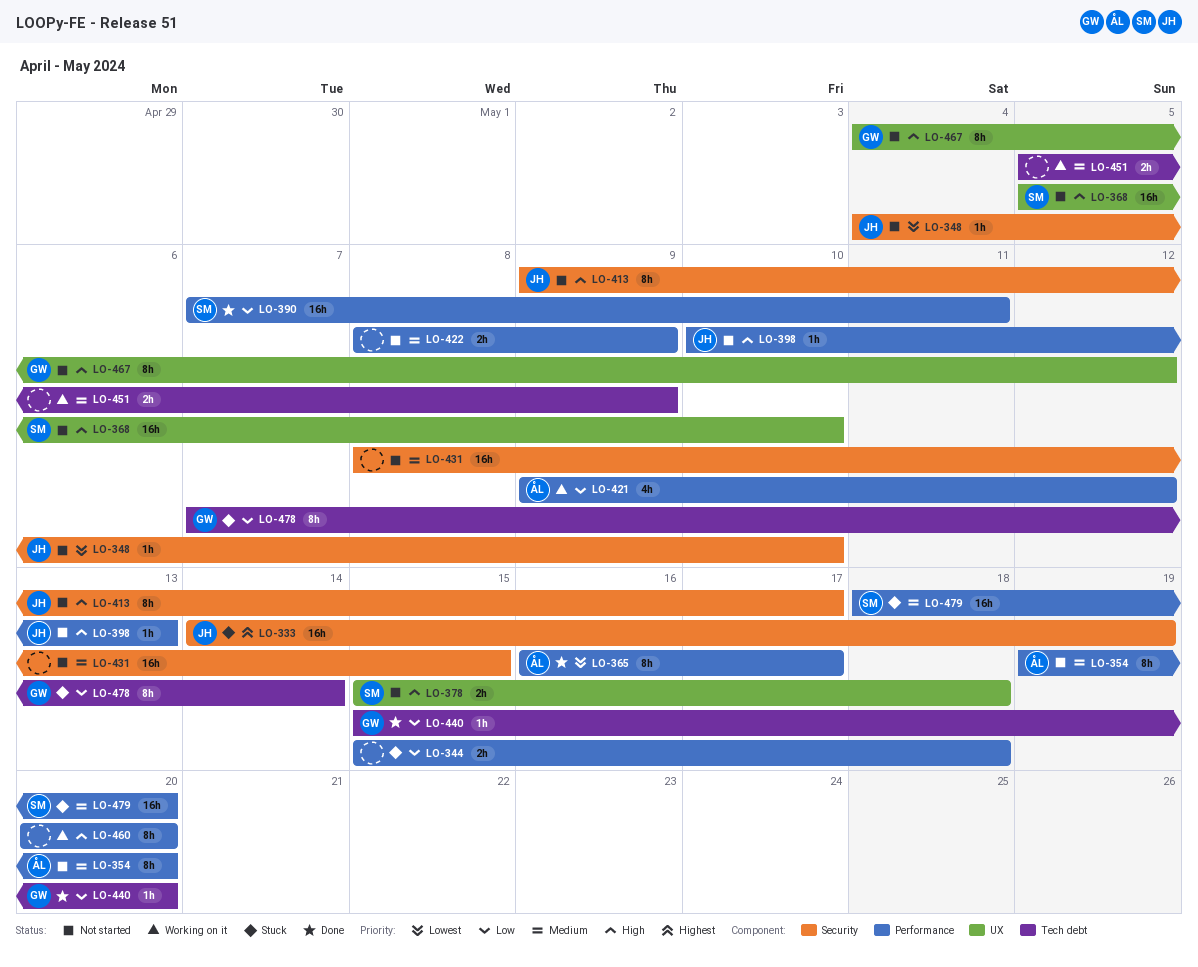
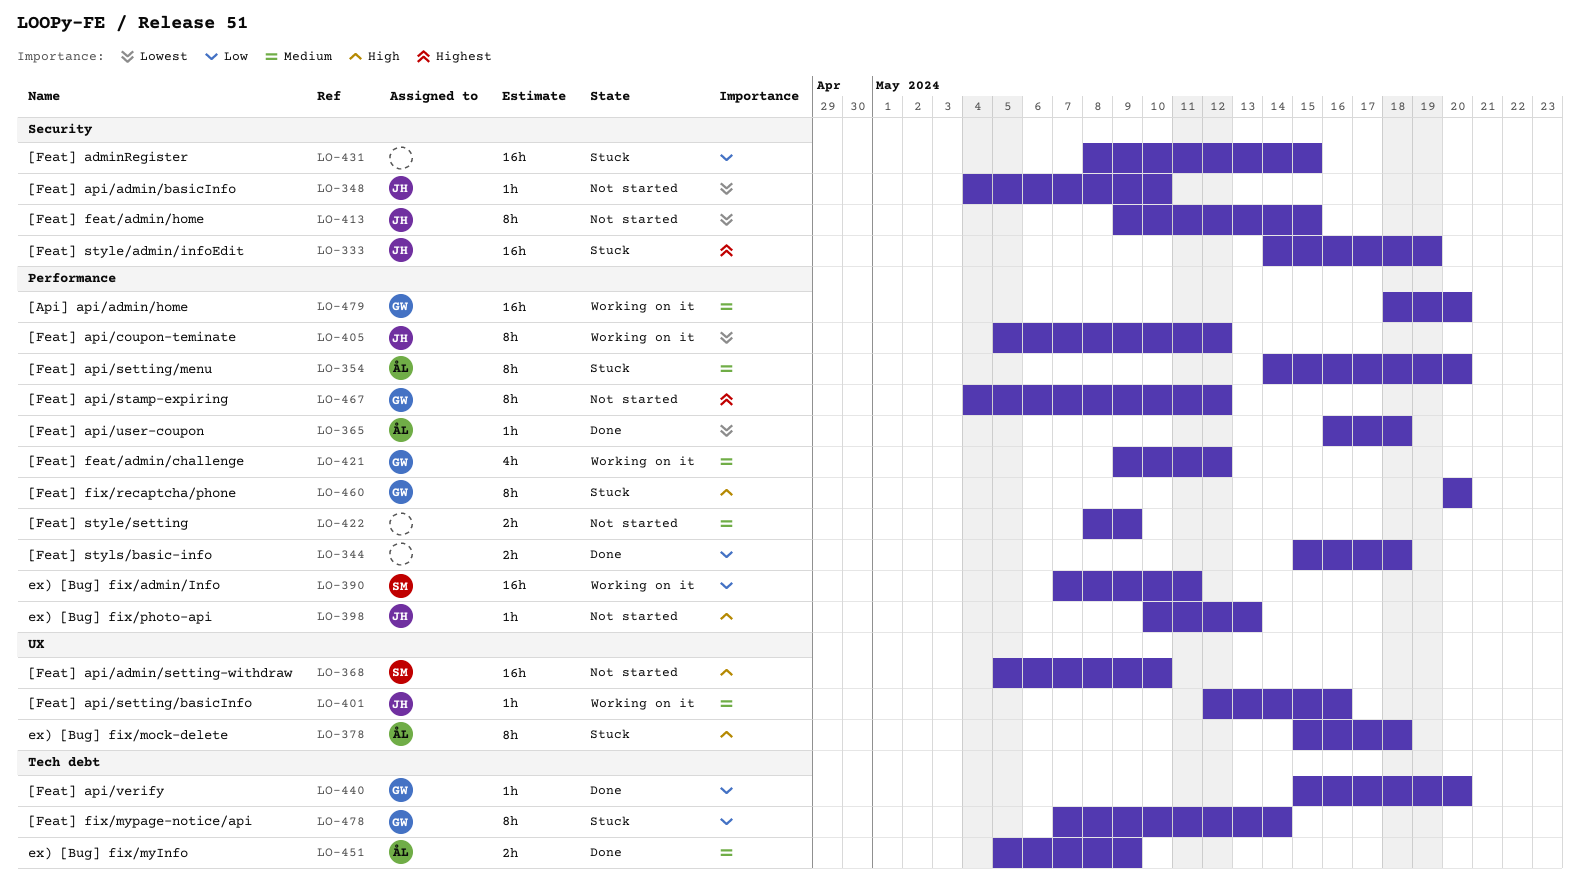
LO-344, status: Stuck -> Done
LO-354, status: Not started -> Stuck
LO-354, start: May 19 -> May 14
LO-365, estimate: 8h -> 1h
LO-365, due: May 17 -> May 18
LO-378, status: Not started -> Stuck
LO-378, owner: SM -> ÅL
LO-378, estimate: 2h -> 8h
LO-390, status: Done -> Working on it
LO-401: none -> present
LO-405: none -> present
LO-413, priority: High -> Lowest
LO-413, due: May 17 -> May 15
LO-421, owner: ÅL -> GW
LO-421, priority: Low -> Medium
LO-431, status: Not started -> Stuck
LO-431, priority: Medium -> Low
LO-451, status: Working on it -> Done
LO-451, owner: none -> ÅL
LO-460, status: Working on it -> Stuck
LO-460, owner: none -> GW
LO-467, priority: High -> Highest
LO-467, label: UX -> Performance
LO-479, status: Stuck -> Working on it
LO-479, owner: SM -> GW

